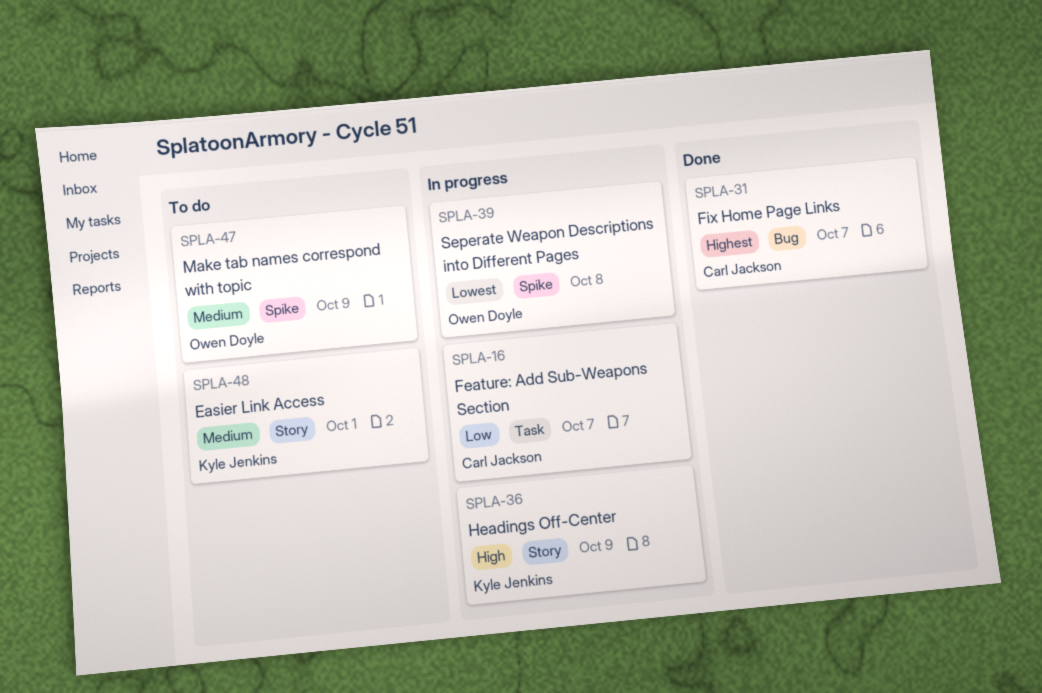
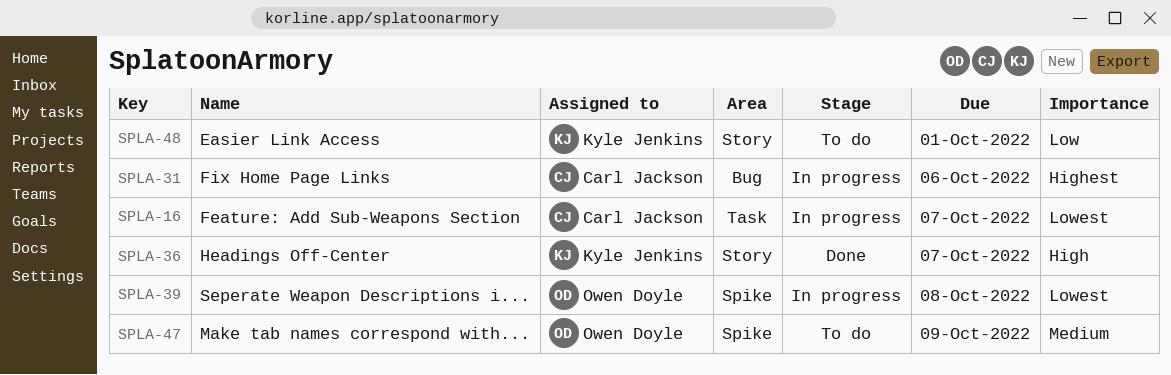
SPLA-16, priority: Low -> Lowest
SPLA-31, status: Done -> In progress
SPLA-31, due: Oct 7 -> Oct 6
SPLA-36, status: In progress -> Done
SPLA-36, due: Oct 9 -> Oct 7
SPLA-48, priority: Medium -> Low

